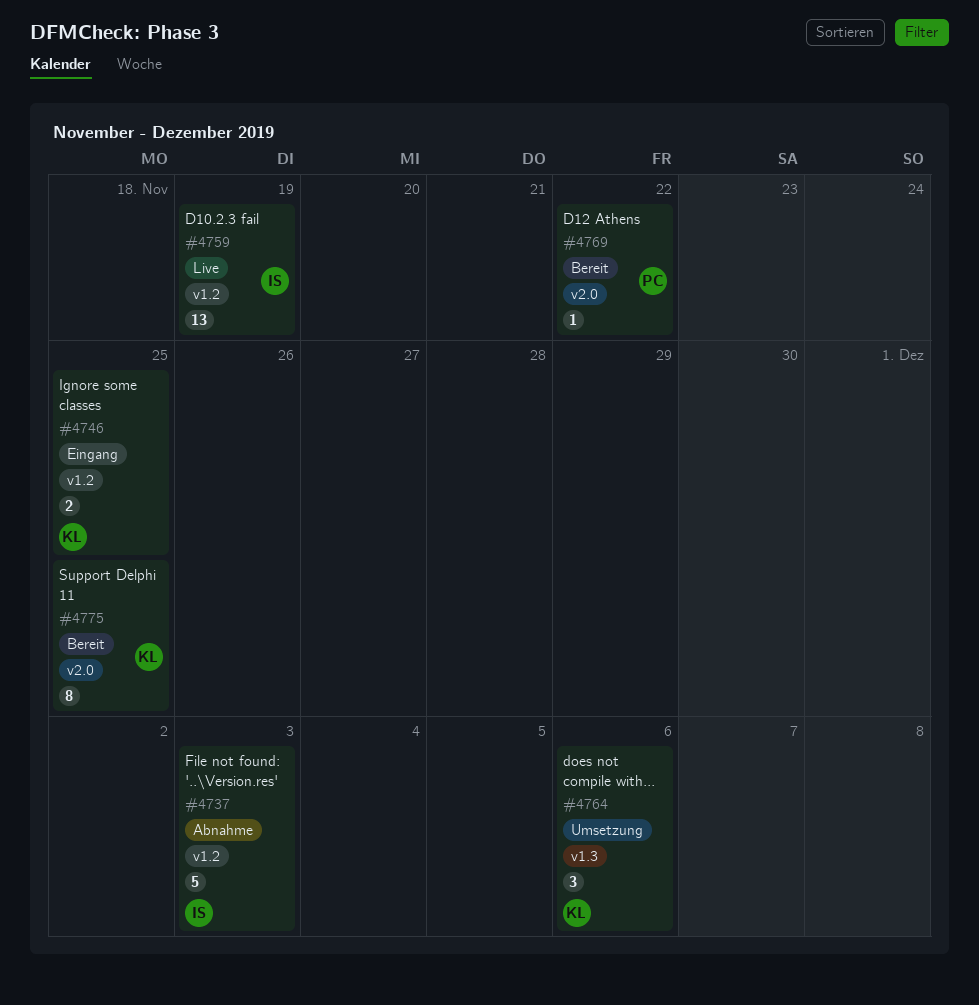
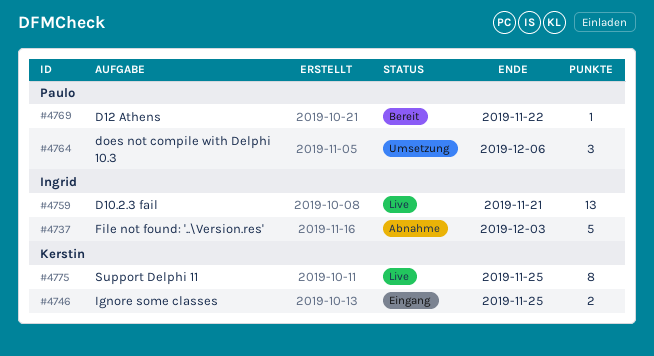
#4759, due: Nov 19 -> Nov 21
#4764, owner: Kerstin -> Paulo
#4775, status: Bereit -> Live

